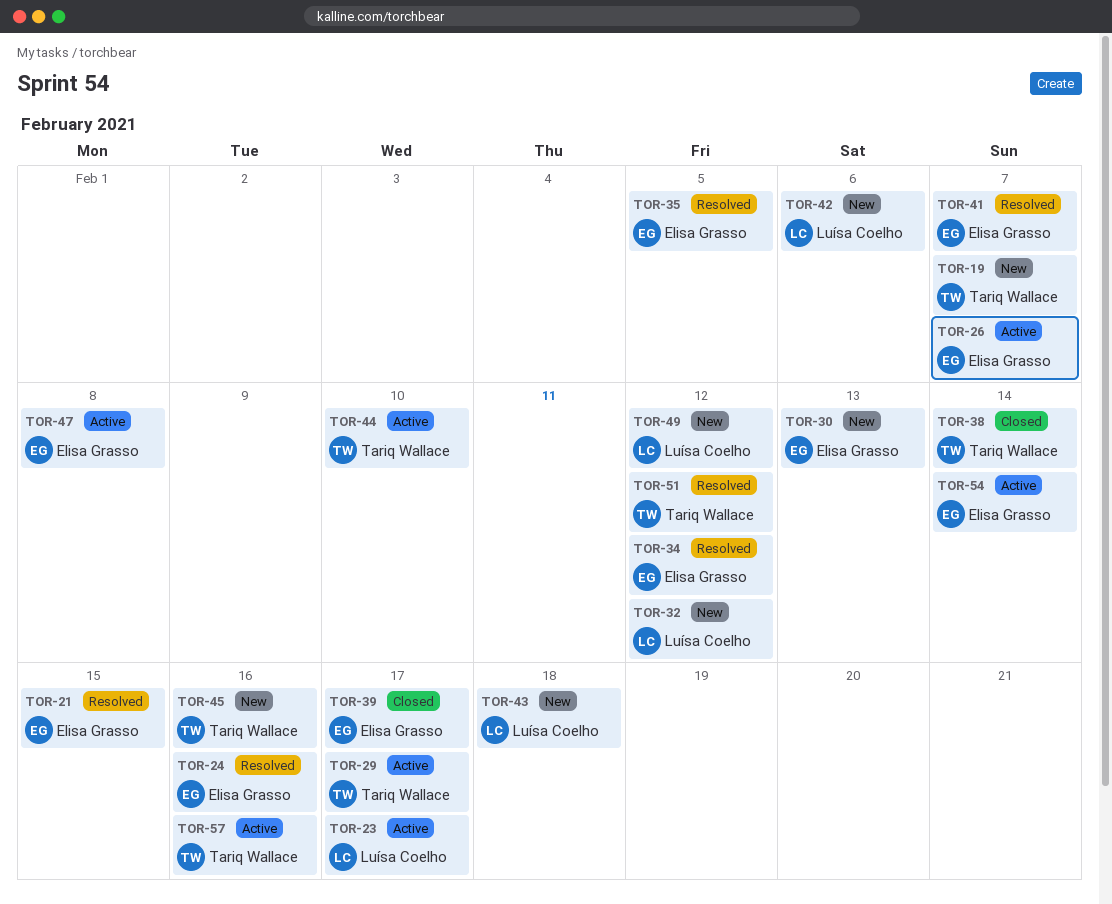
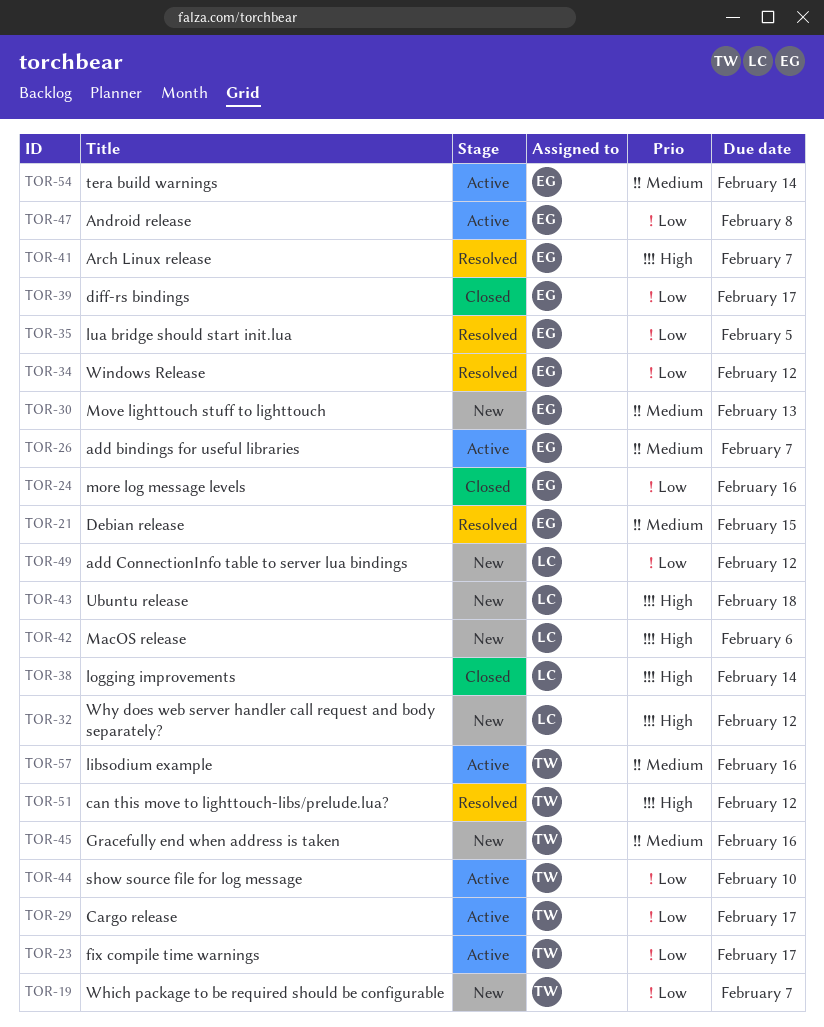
TOR-23, owner: Luísa Coelho -> Tariq Wallace
TOR-24, status: Resolved -> Closed
TOR-38, owner: Tariq Wallace -> Luísa Coelho

